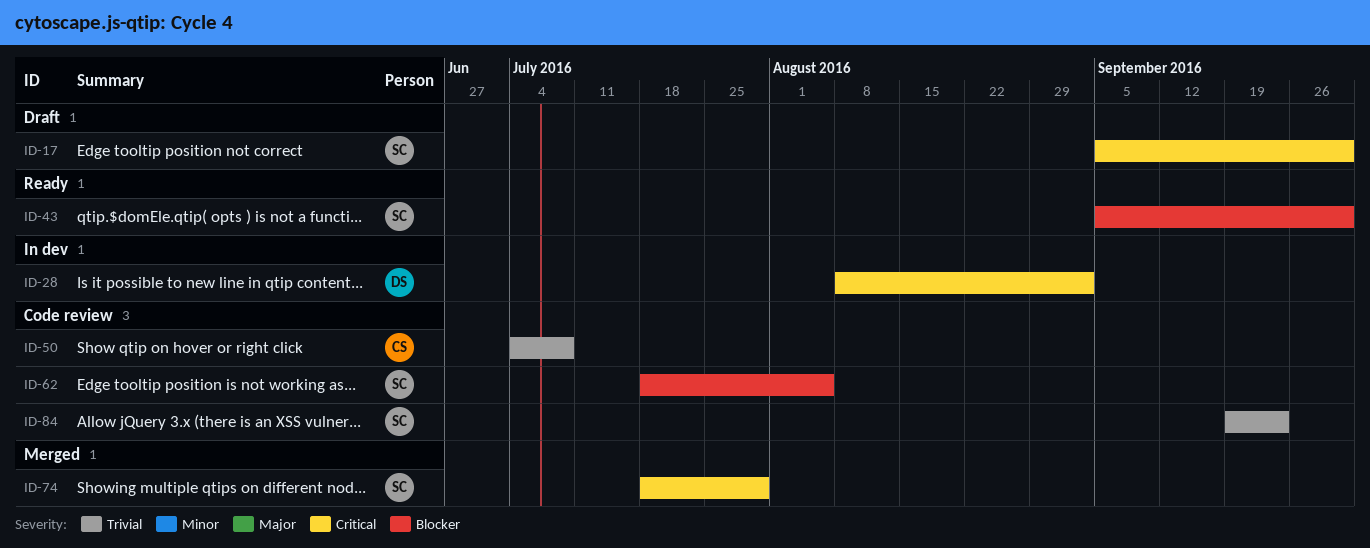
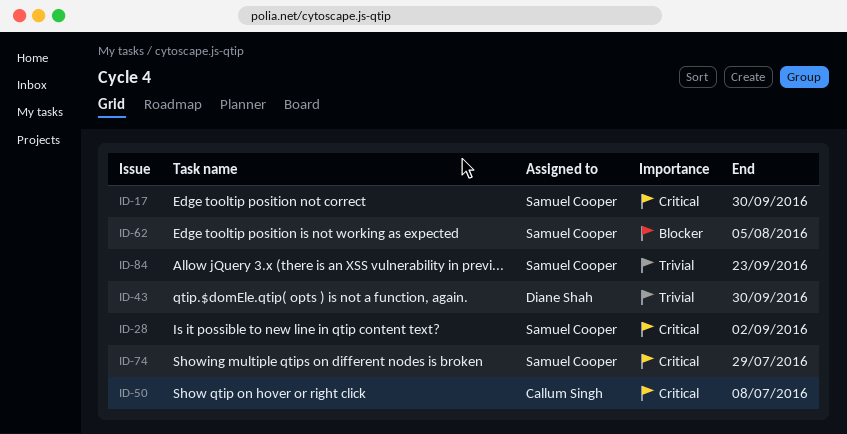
ID-28, owner: Diane Shah -> Samuel Cooper
ID-43, owner: Samuel Cooper -> Diane Shah
ID-43, priority: Blocker -> Trivial
ID-50, priority: Trivial -> Critical

